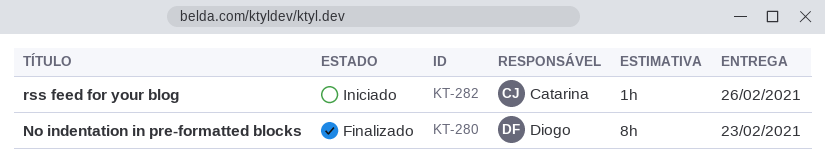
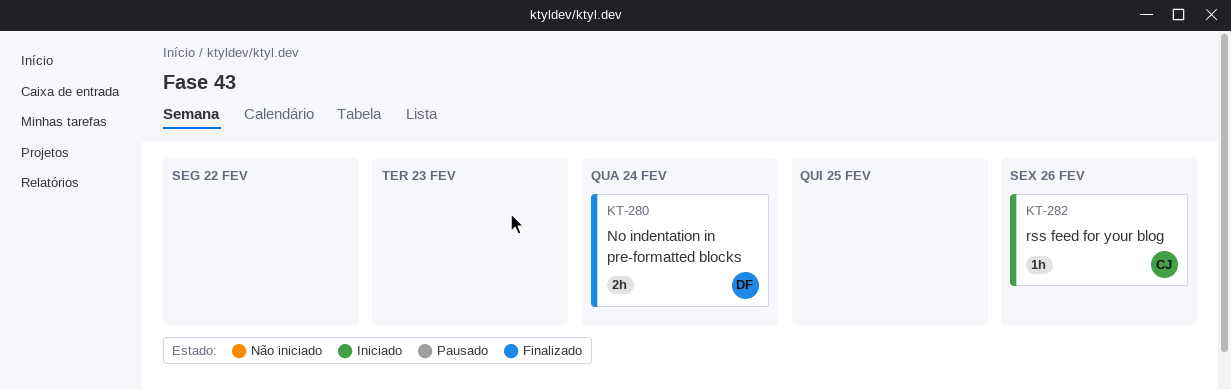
KT-280, estimate: 8h -> 2h
KT-280, due: Feb 23 -> Feb 24

